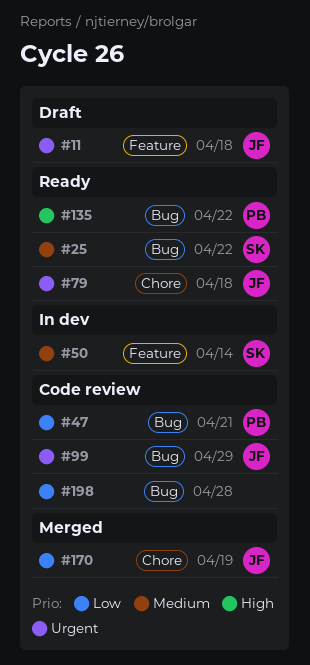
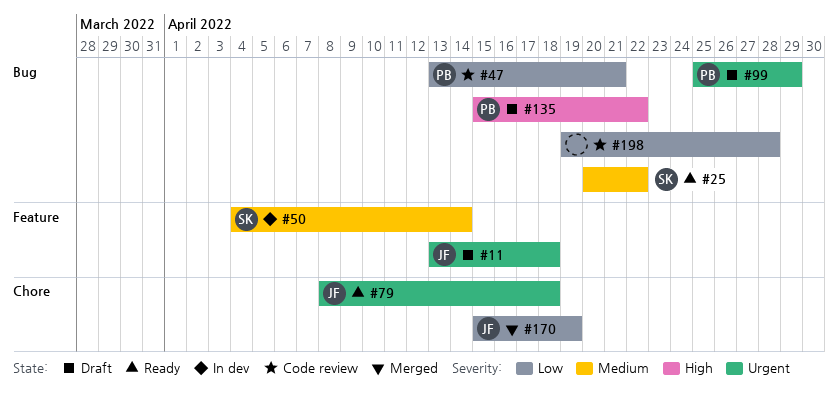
#99, status: Code review -> Draft
#99, owner: JF -> PB
#135, status: Ready -> Draft

